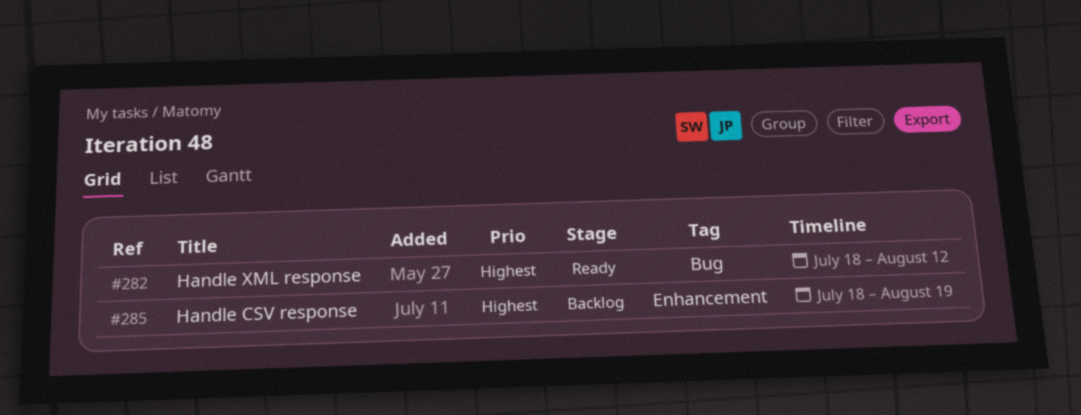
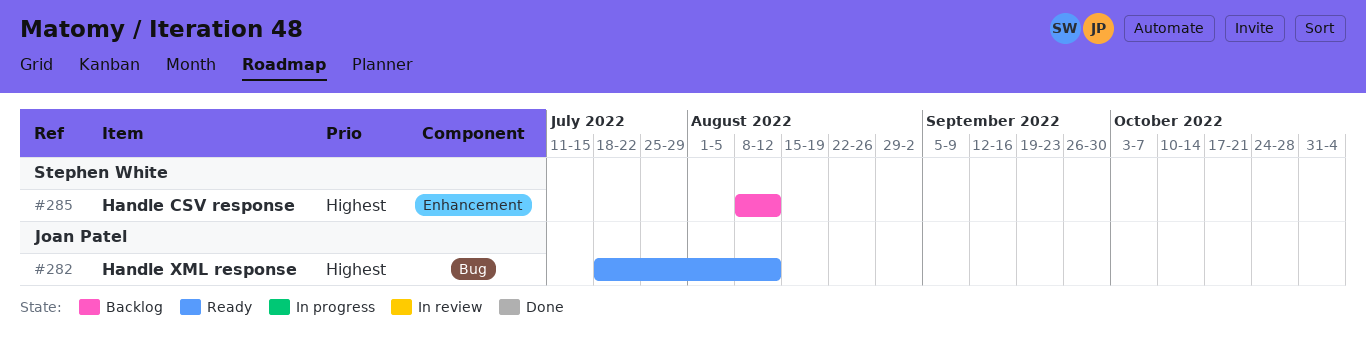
#285, start: Jul 18 -> Aug 8
#285, due: Aug 19 -> Aug 12

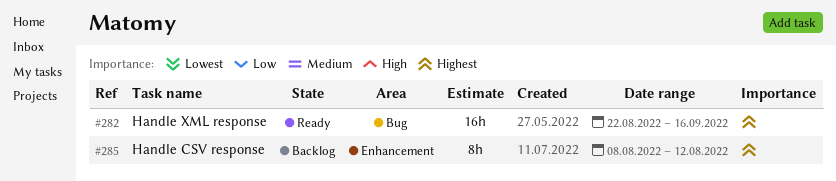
#282, start: Jul 18 -> Aug 22
#282, due: Aug 12 -> Sep 16

